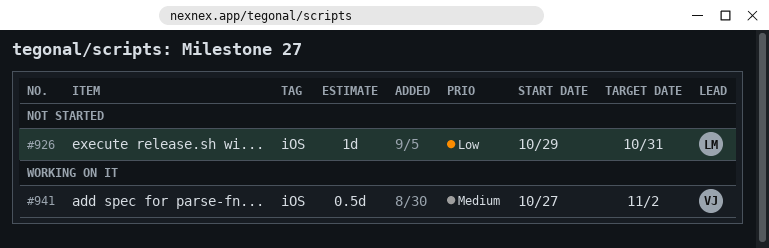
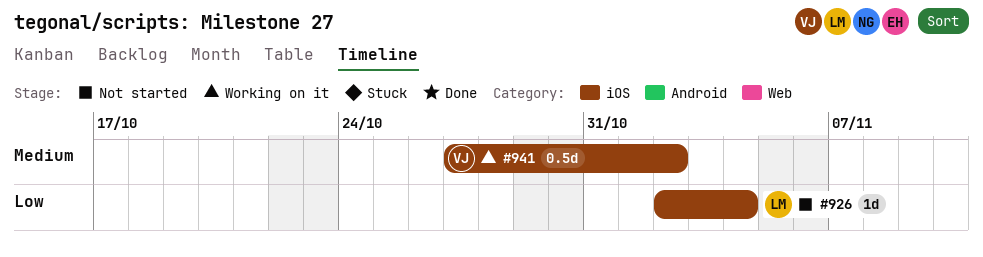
#926, start: Oct 29 -> Nov 2
#926, due: Oct 31 -> Nov 4

